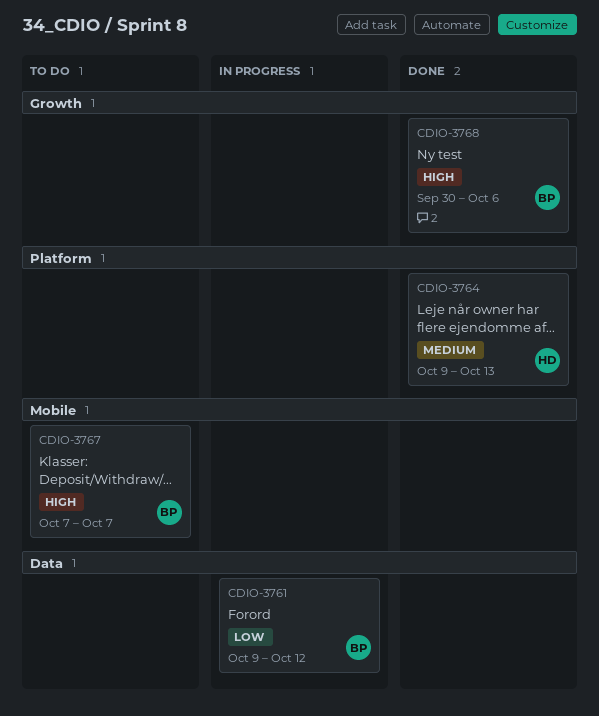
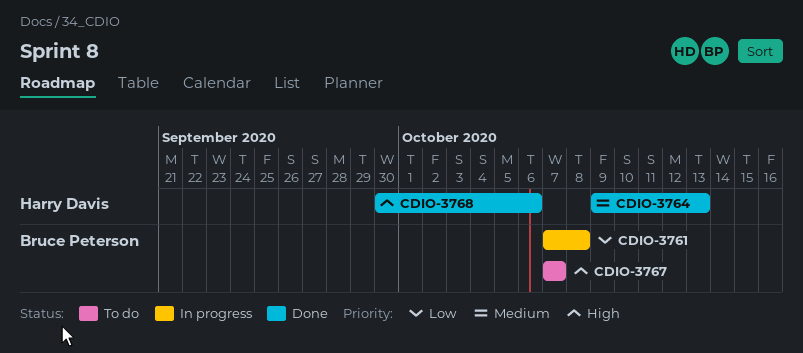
CDIO-3761, start: Oct 9 -> Oct 7
CDIO-3761, due: Oct 12 -> Oct 8
CDIO-3768, owner: Bruce Peterson -> Harry Davis

